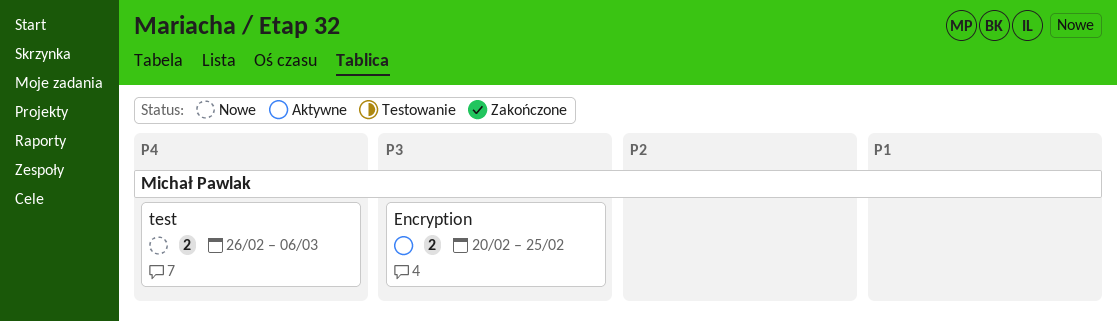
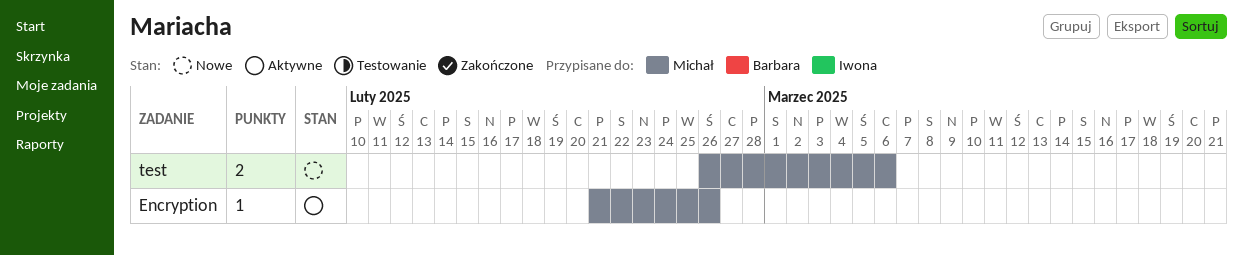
Encryption, estimate: 2 -> 1
Encryption, start: Feb 20 -> Feb 21
Encryption, due: Feb 25 -> Feb 26

